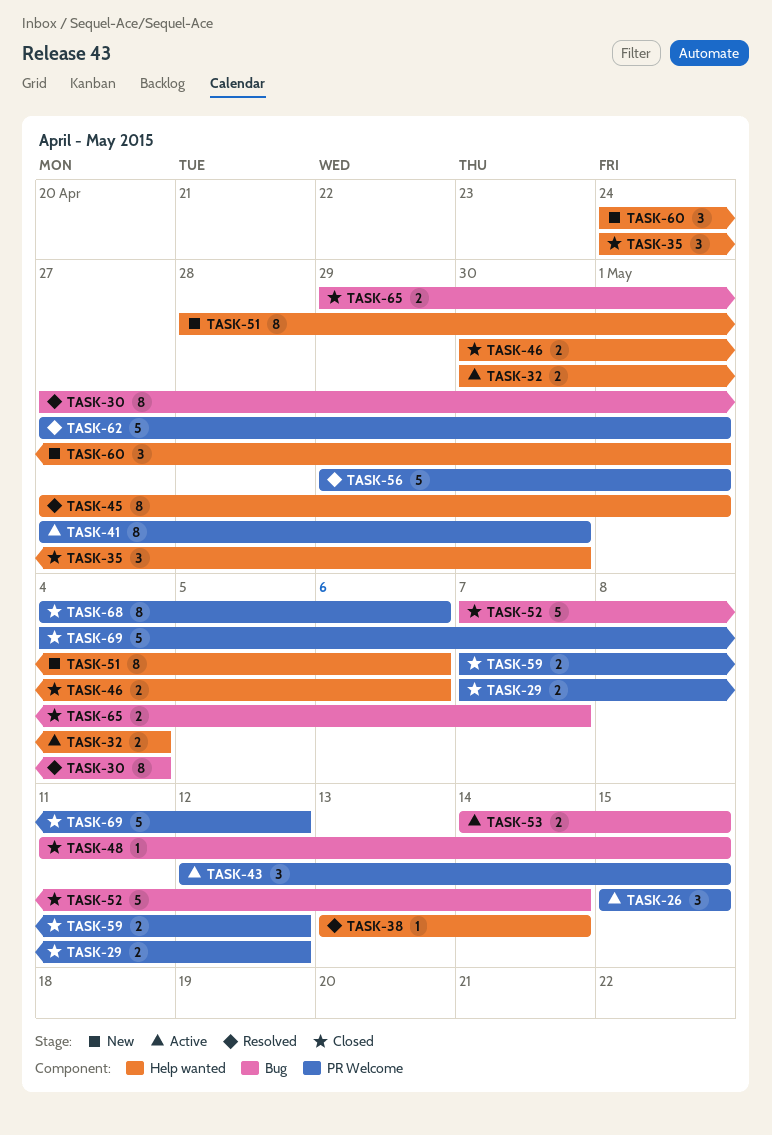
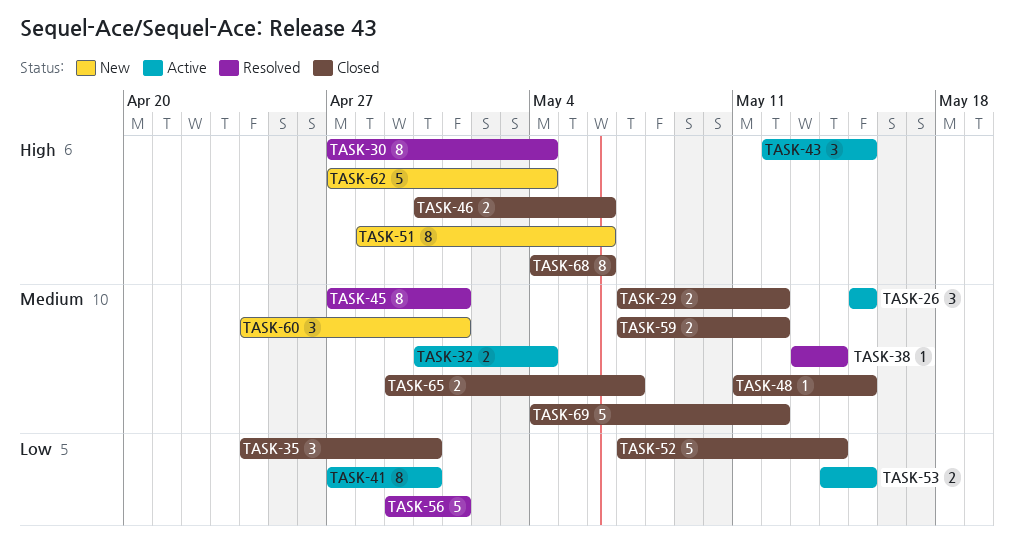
TASK-62, status: Resolved -> New
TASK-62, due: May 1 -> May 4

